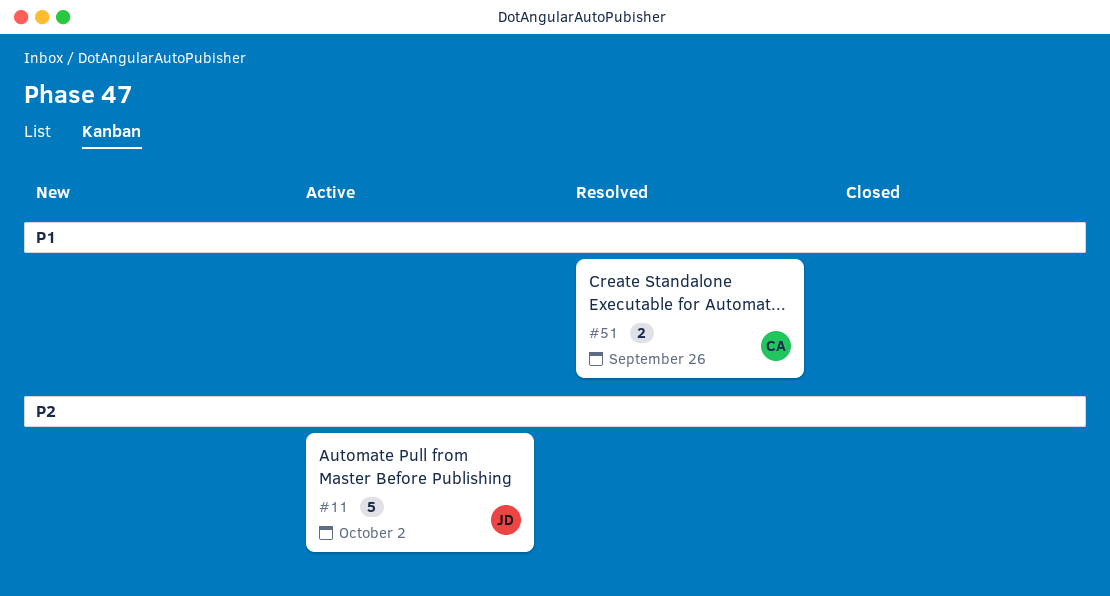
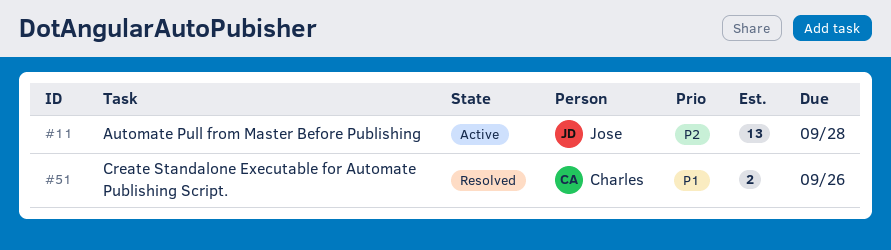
#11, estimate: 5 -> 13
#11, due: Oct 2 -> Sep 28

